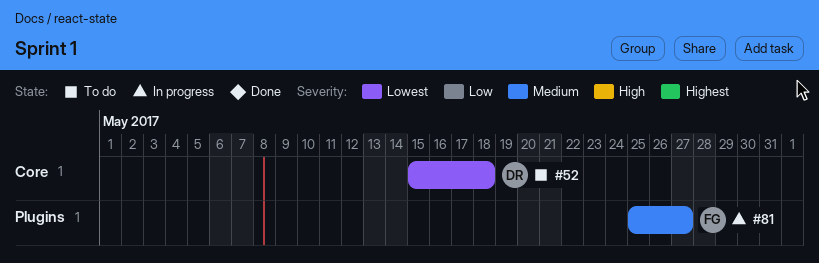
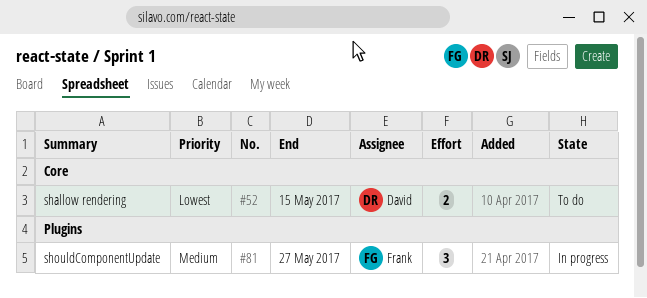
#52, due: May 18 -> May 15

